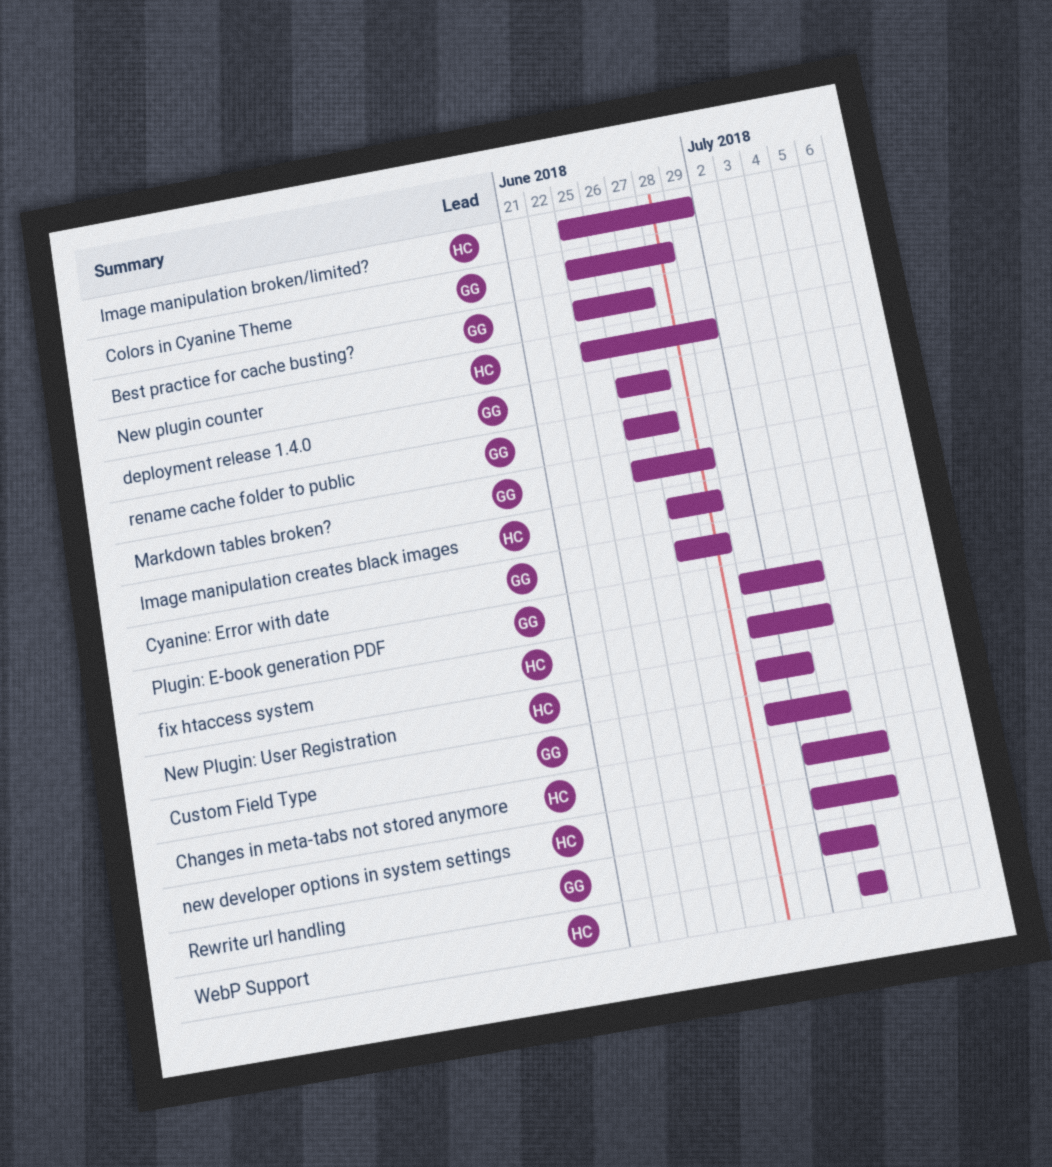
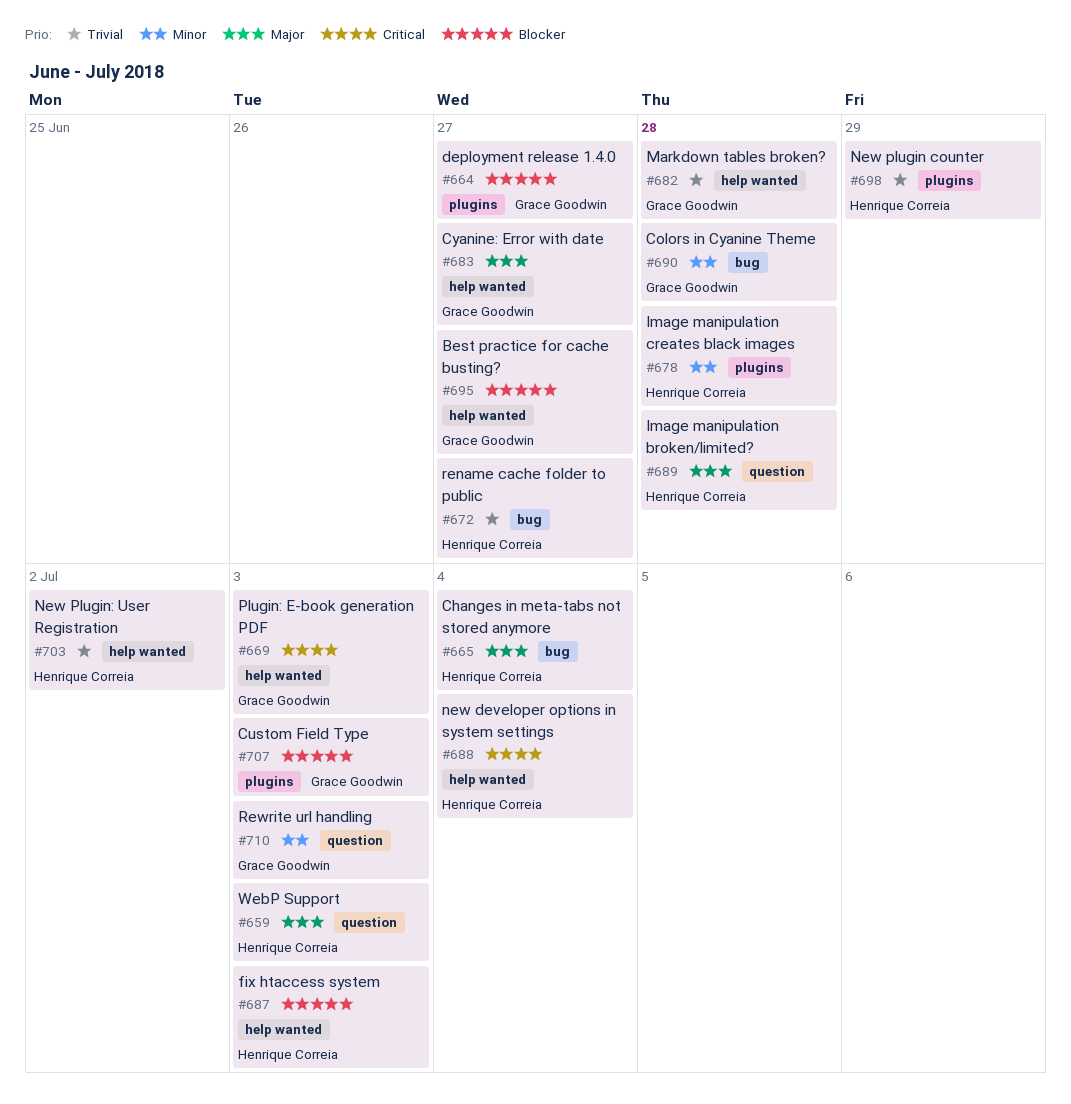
Cyanine: Error with date, due: Jun 28 -> Jun 27
Image manipulation broken/limited?, due: Jun 29 -> Jun 28
rename cache folder to public, owner: Grace Goodwin -> Henrique Correia

